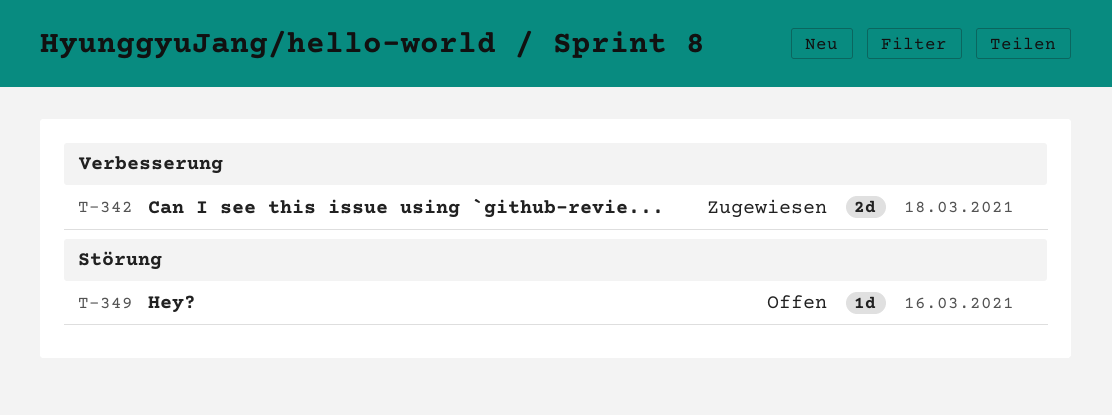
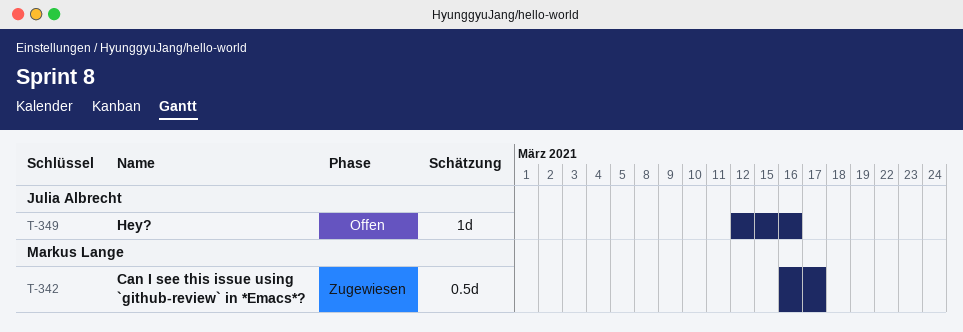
T-342, estimate: 2d -> 0.5d
T-342, due: Mar 18 -> Mar 17

